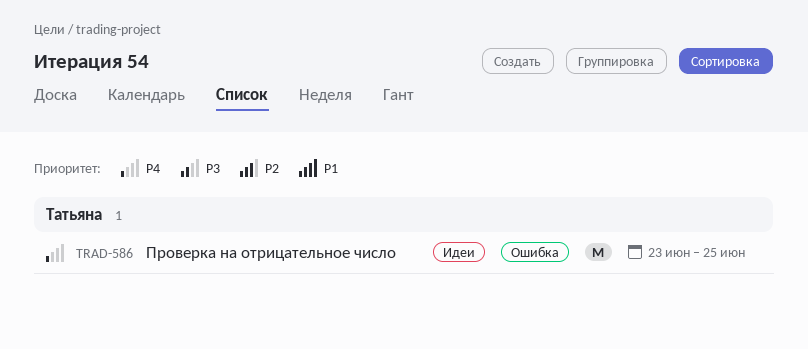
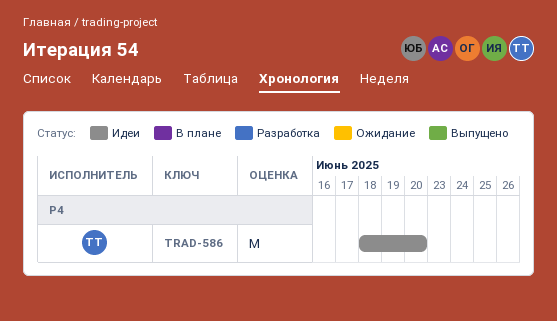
TRAD-586, start: Jun 23 -> Jun 18
TRAD-586, due: Jun 25 -> Jun 20

